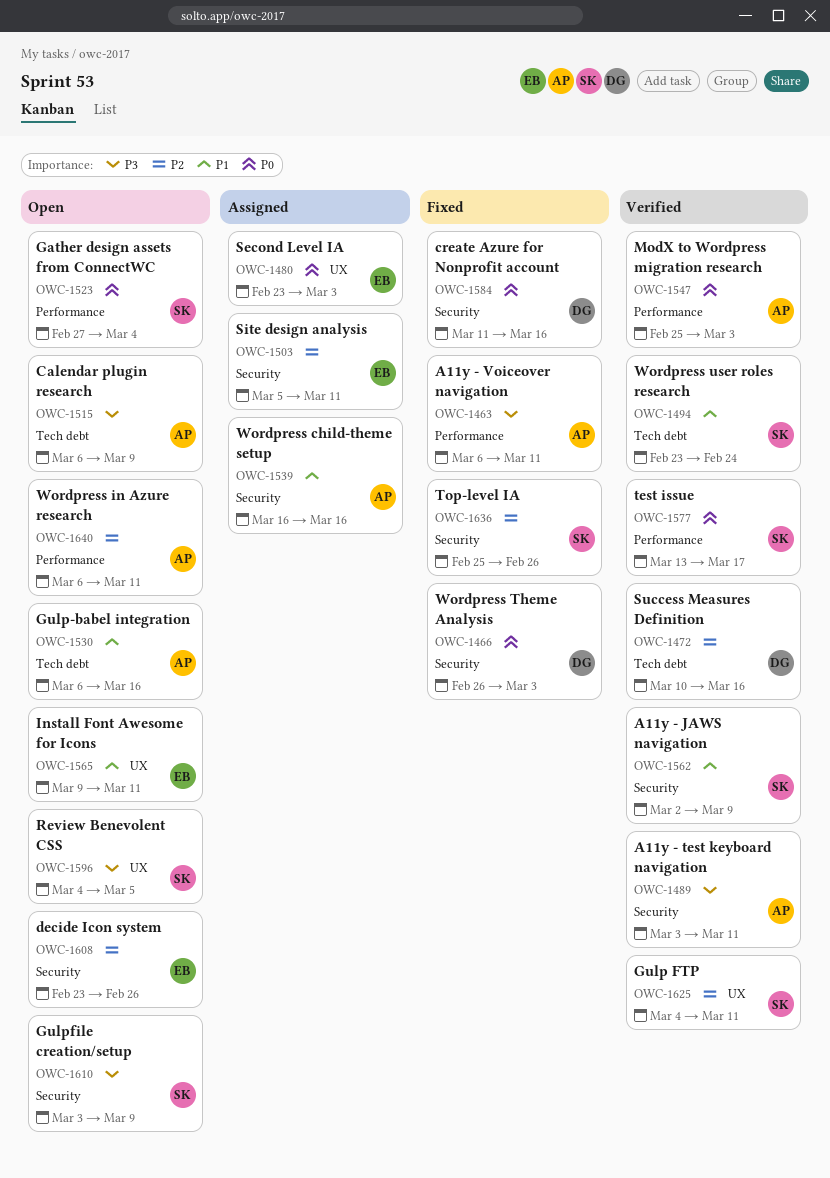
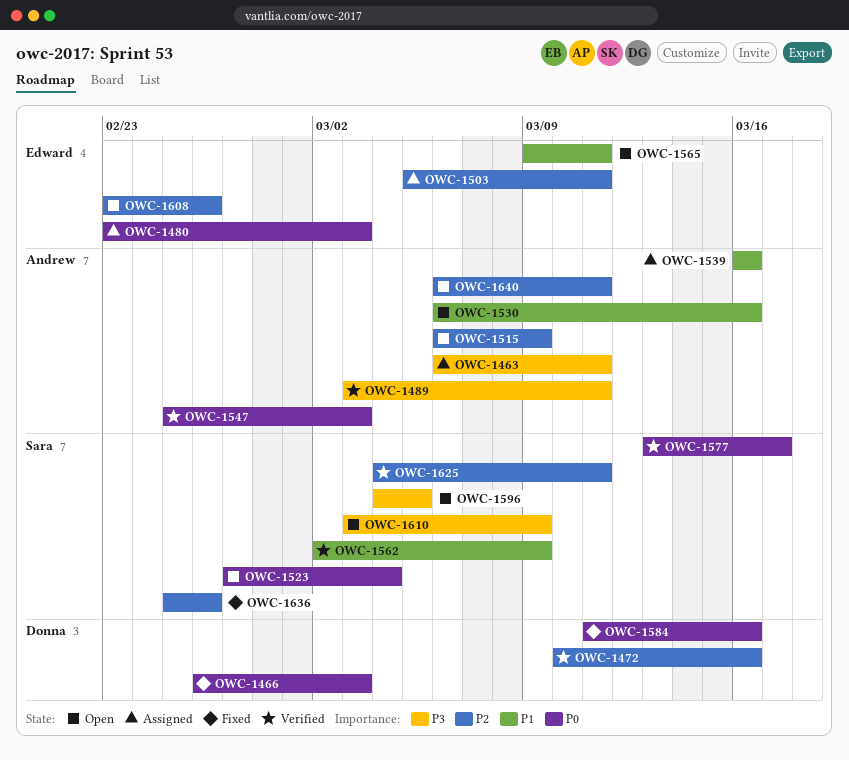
OWC-1463, status: Fixed -> Assigned
OWC-1494: present -> none
OWC-1515, priority: P3 -> P2

